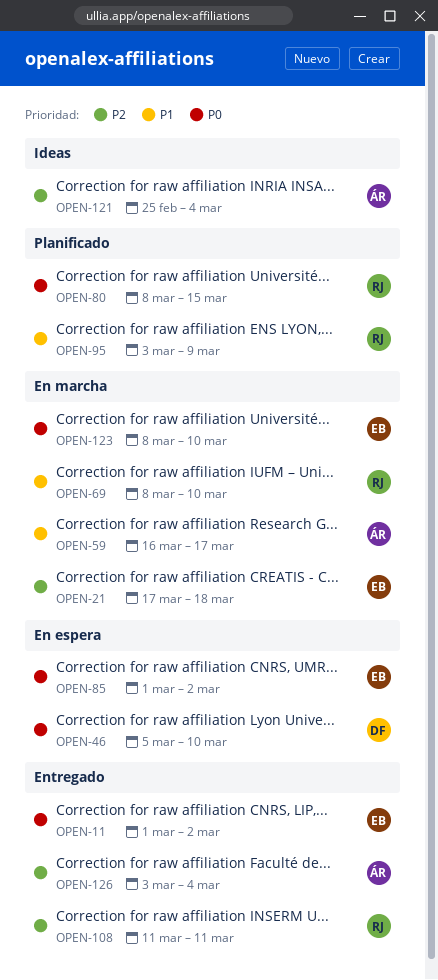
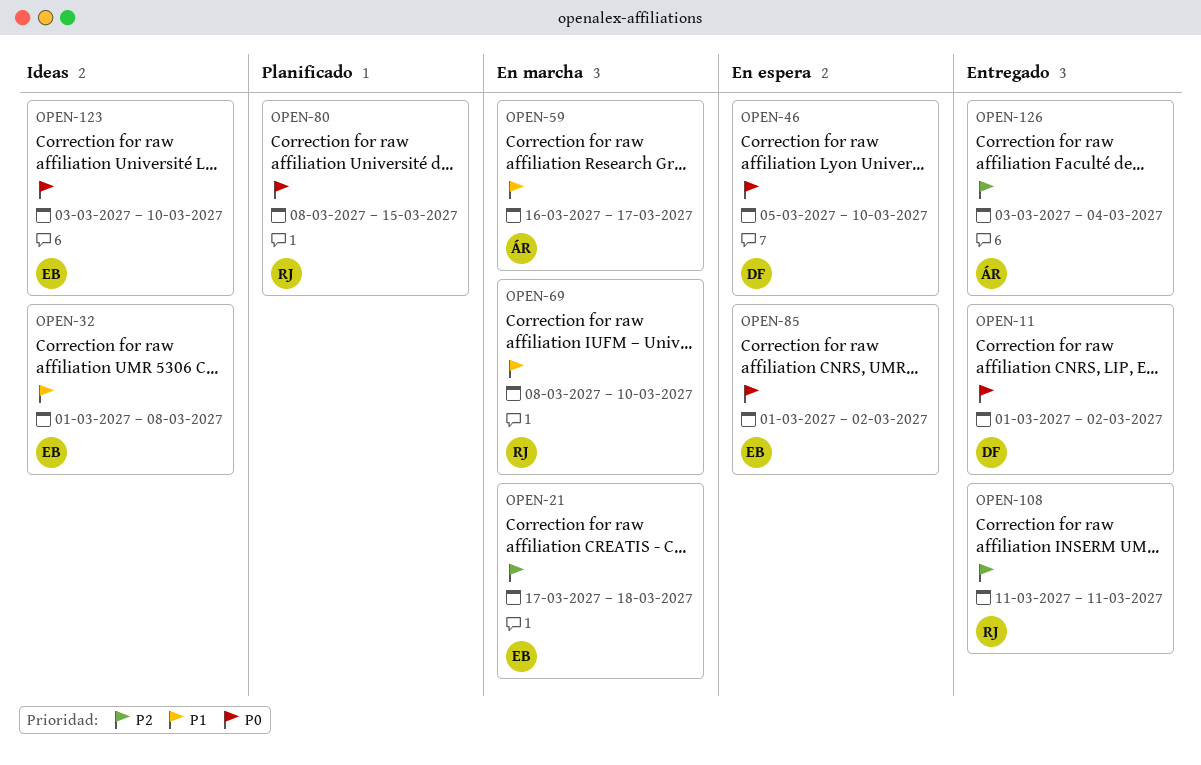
OPEN-11, owner: EB -> DF
OPEN-32: none -> present
OPEN-95: present -> none
OPEN-121: present -> none
OPEN-123, status: En marcha -> Ideas
OPEN-123, start: Mar 8 -> Mar 3

